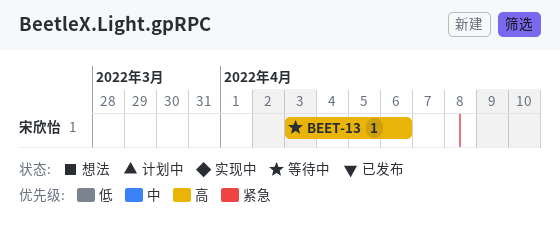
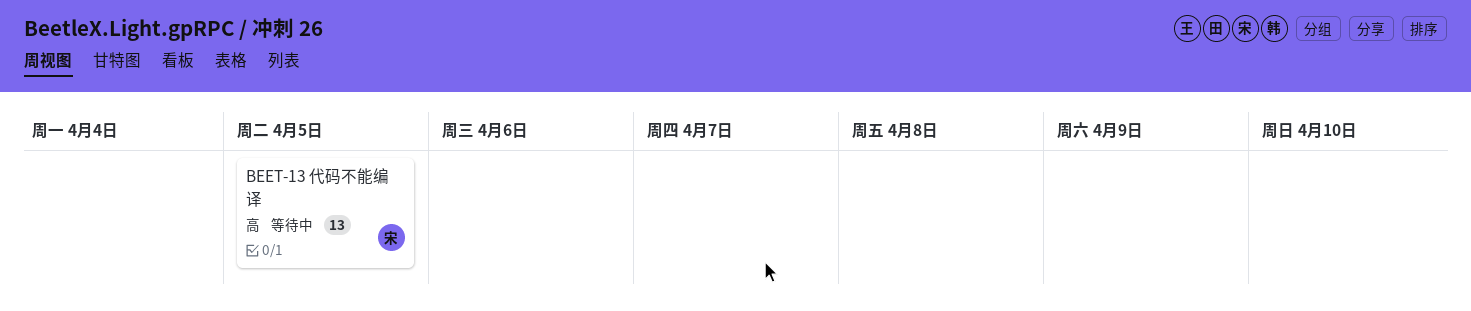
BEET-13, estimate: 1 -> 13
BEET-13, due: Apr 6 -> Apr 5

